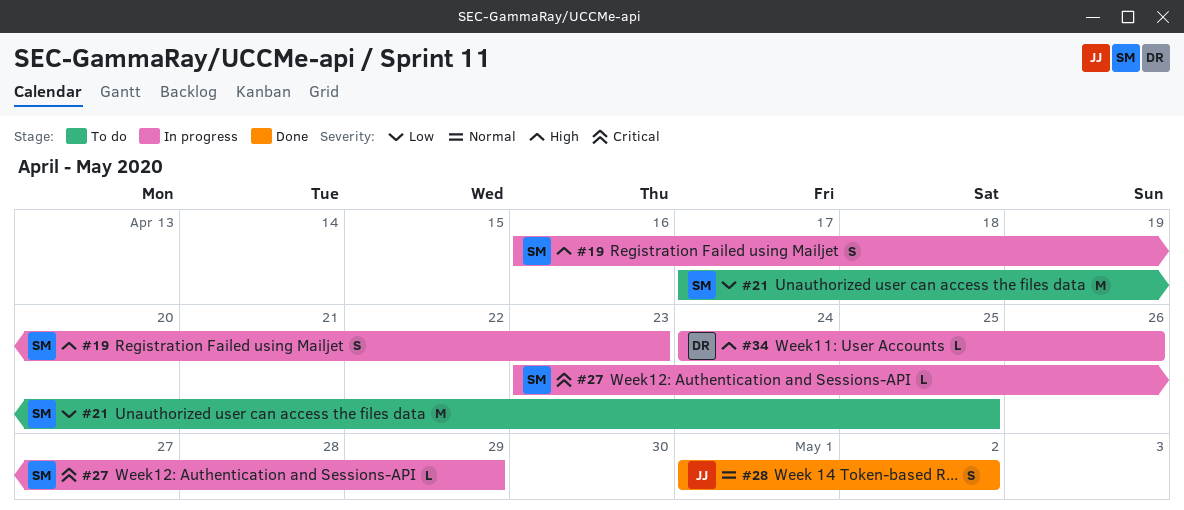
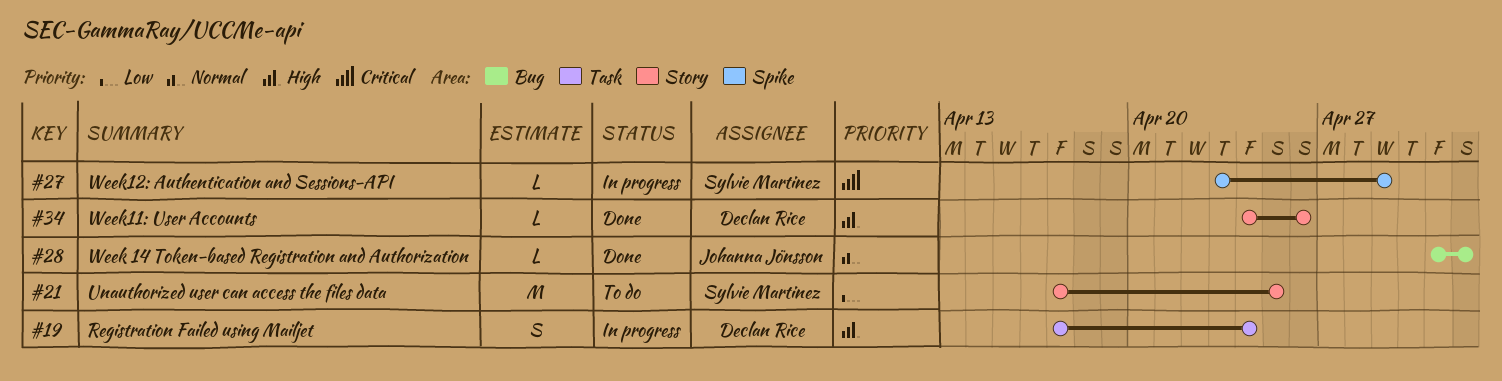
#19, owner: Sylvie Martinez -> Declan Rice
#19, start: Apr 16 -> Apr 17
#19, due: Apr 23 -> Apr 24
#28, estimate: S -> L
#34, status: In progress -> Done

